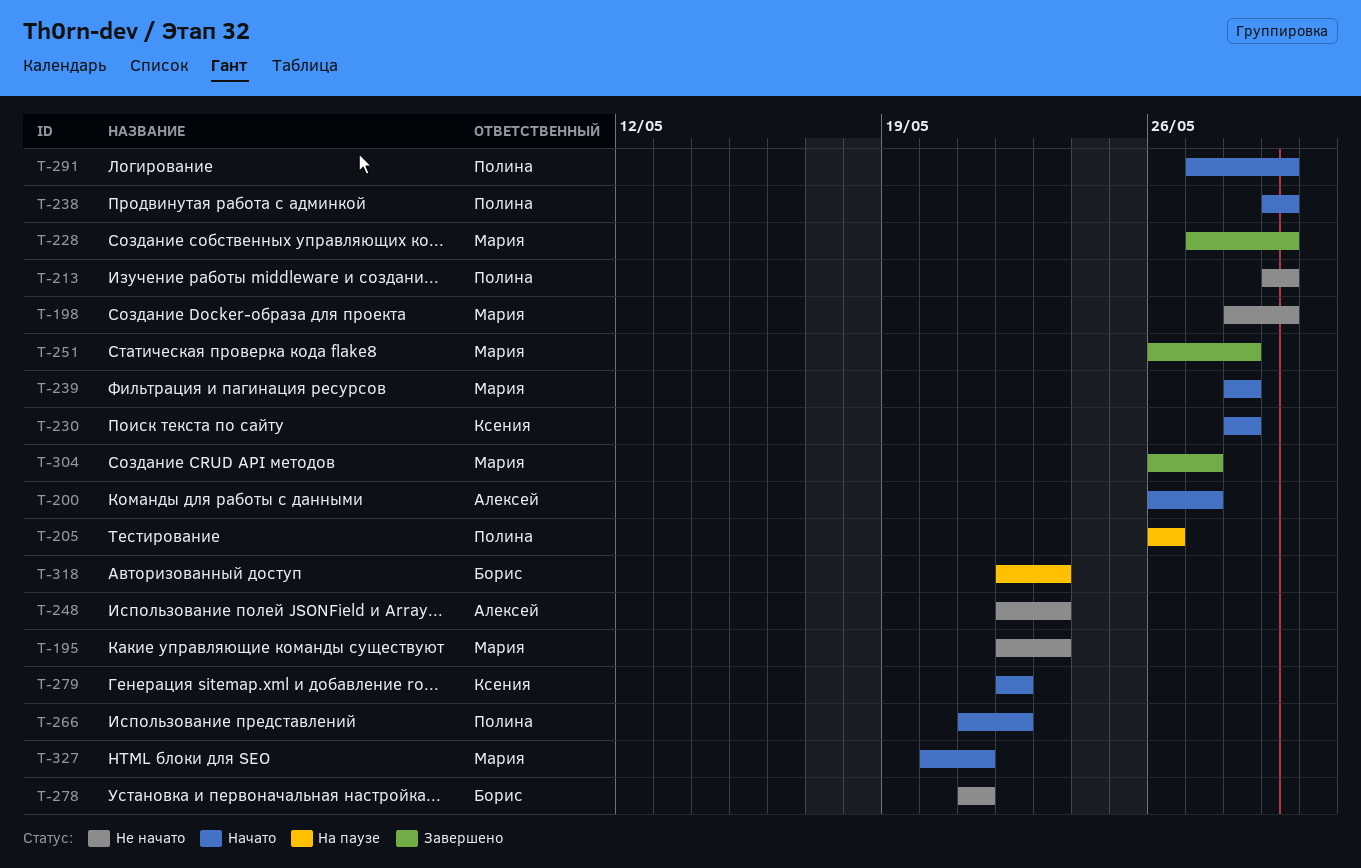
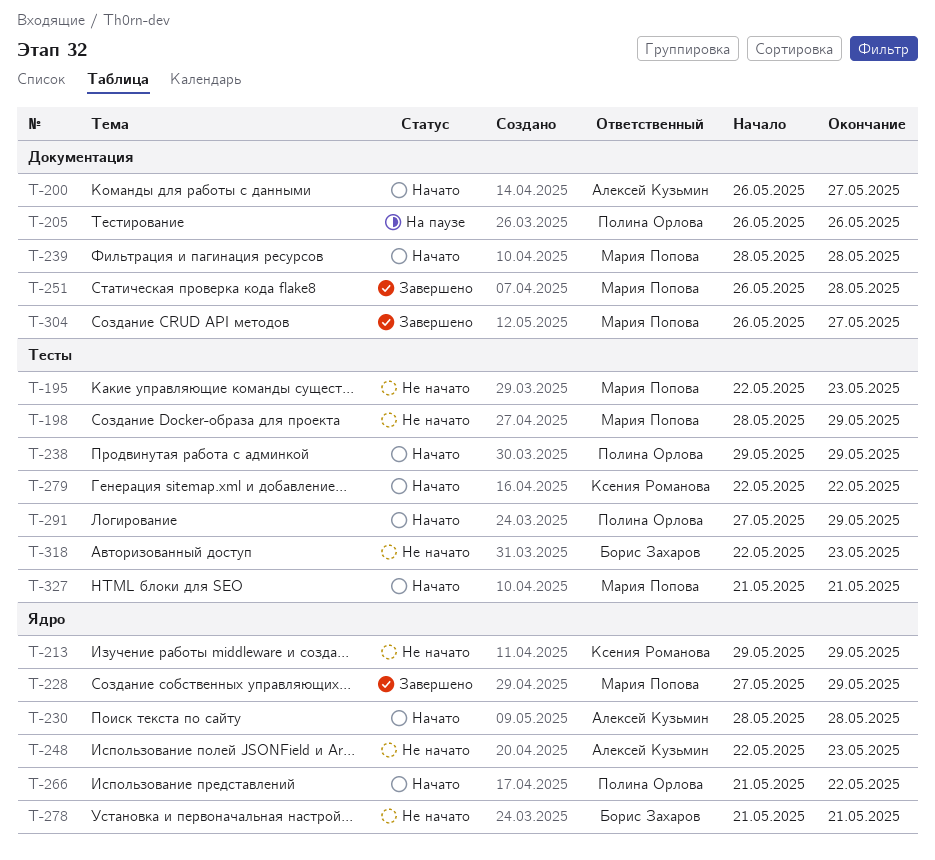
T-213, owner: Полина Орлова -> Ксения Романова
T-230, owner: Ксения Романова -> Алексей Кузьмин
T-318, status: На паузе -> Не начато
T-327, start: May 20 -> May 21

